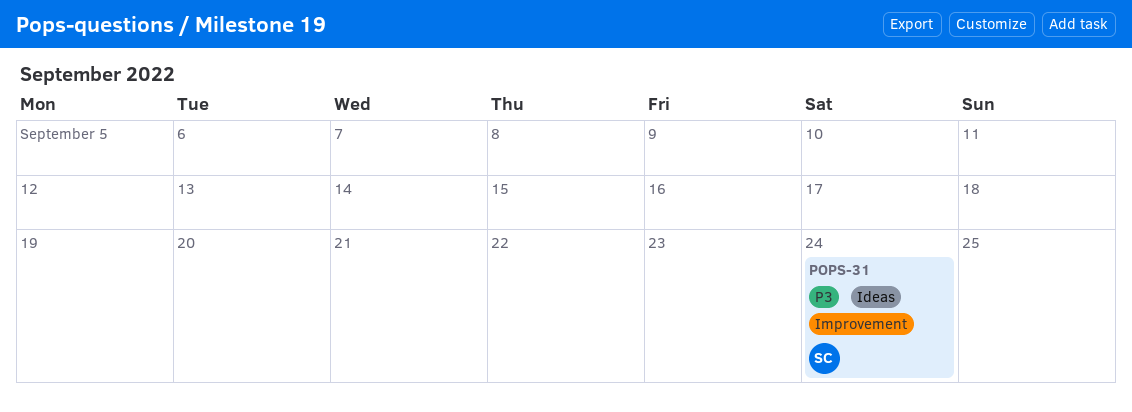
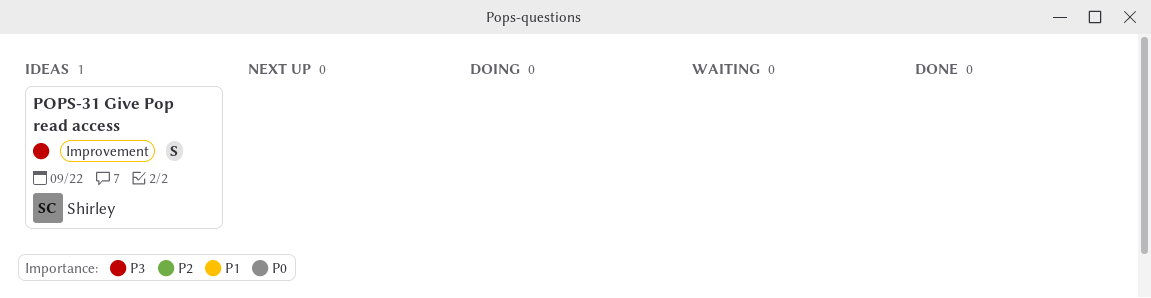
POPS-31, due: Sep 24 -> Sep 22

